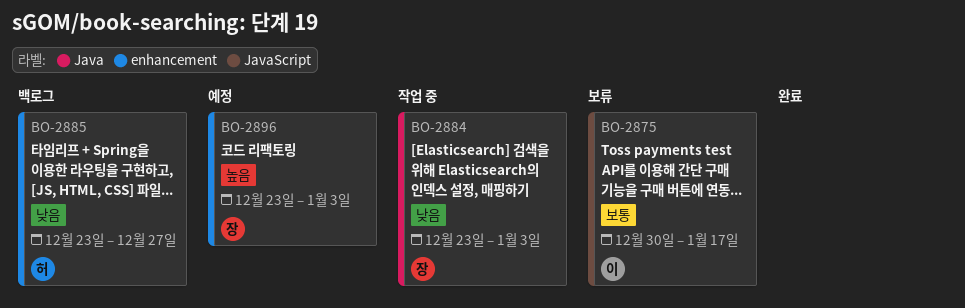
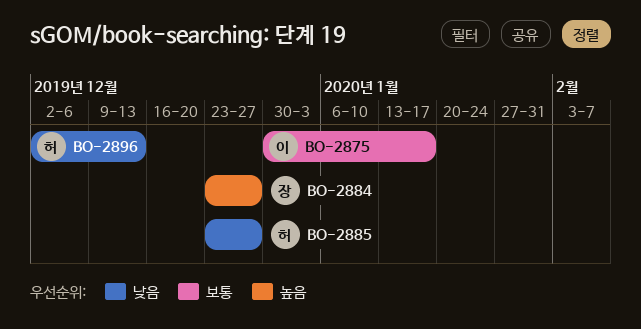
BO-2884, priority: 낮음 -> 높음
BO-2884, due: Jan 3 -> Dec 27
BO-2896, owner: 장 -> 허
BO-2896, priority: 높음 -> 낮음
BO-2896, start: Dec 23 -> Dec 2
BO-2896, due: Jan 3 -> Dec 13

